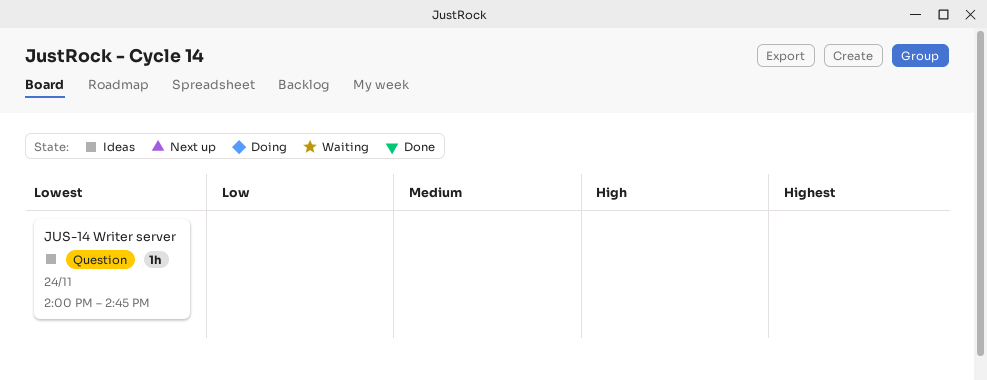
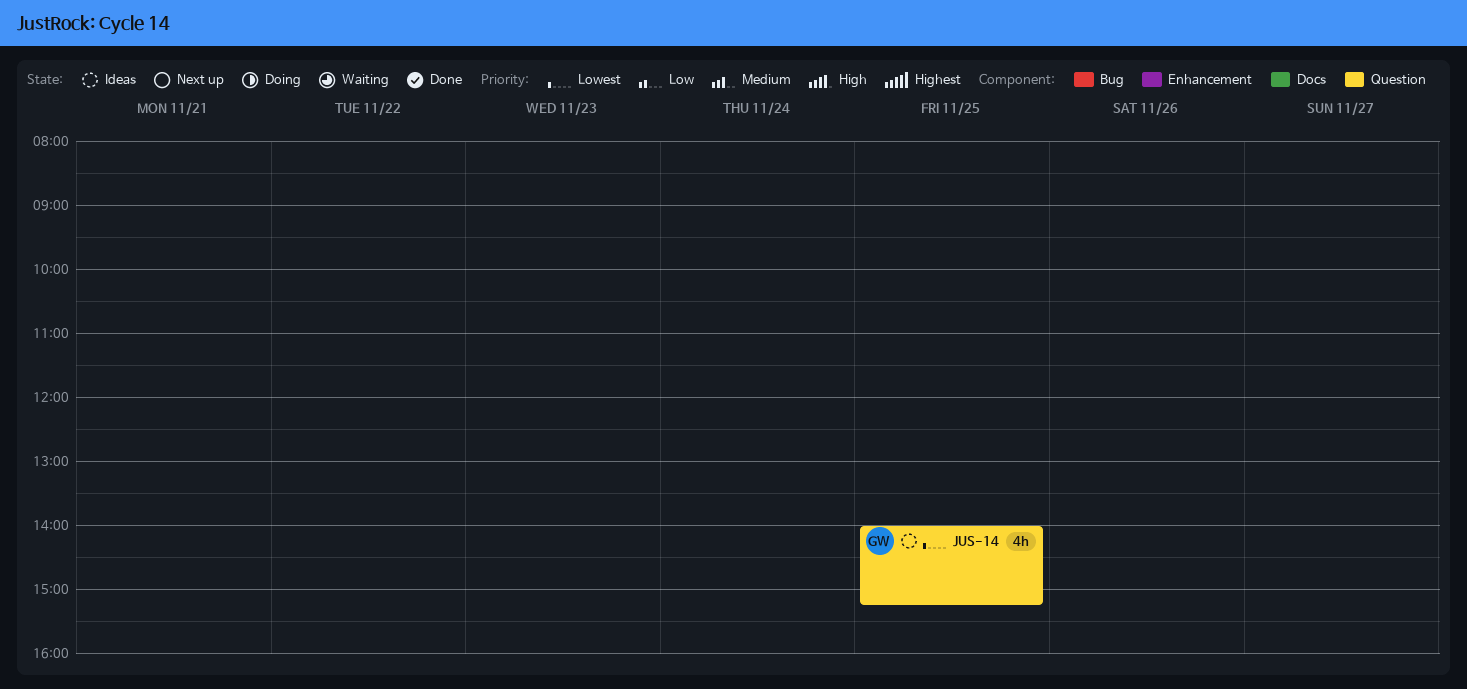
JUS-14, estimate: 1h -> 4h
JUS-14, day: Nov 24 -> Nov 25
JUS-14, ends: 14:45 -> 15:15

